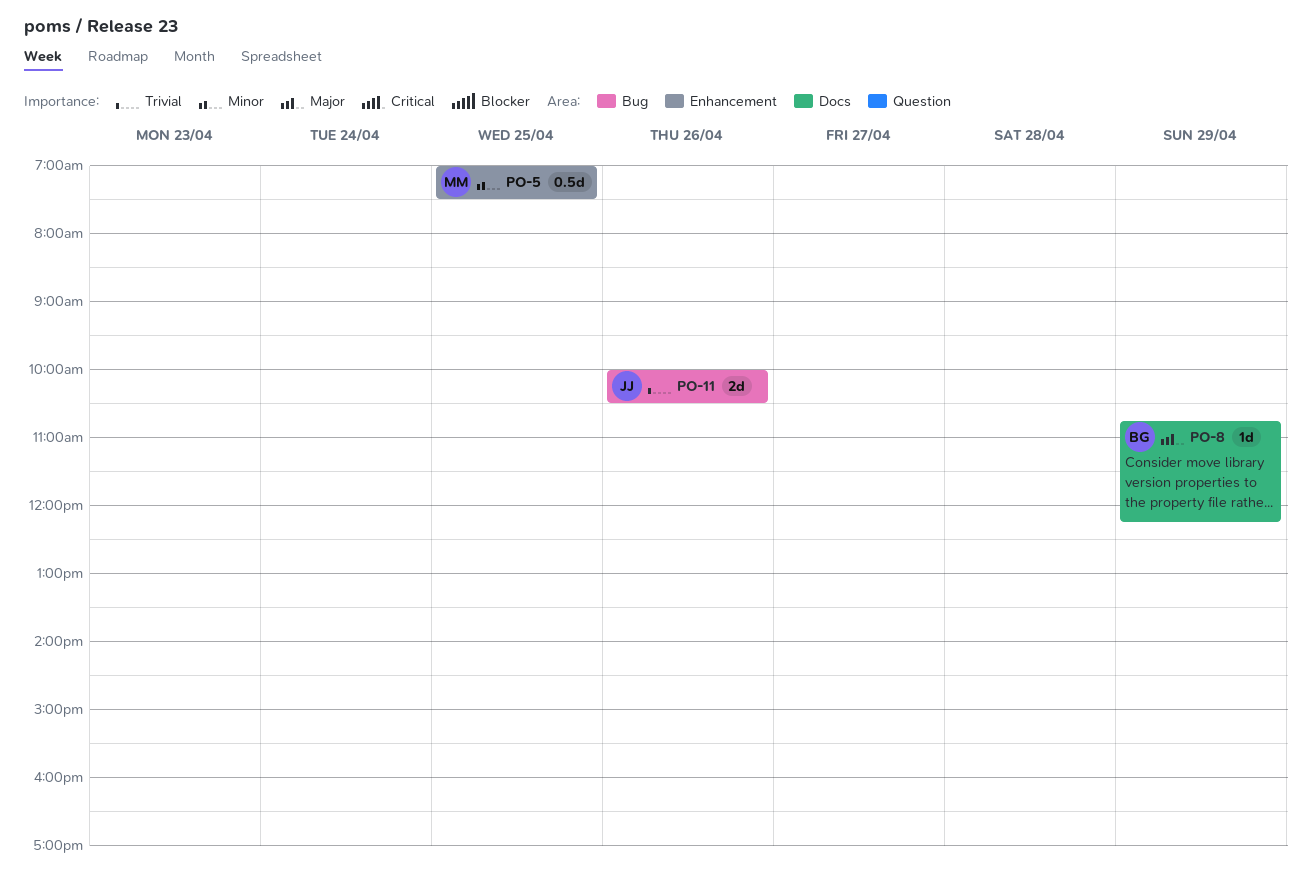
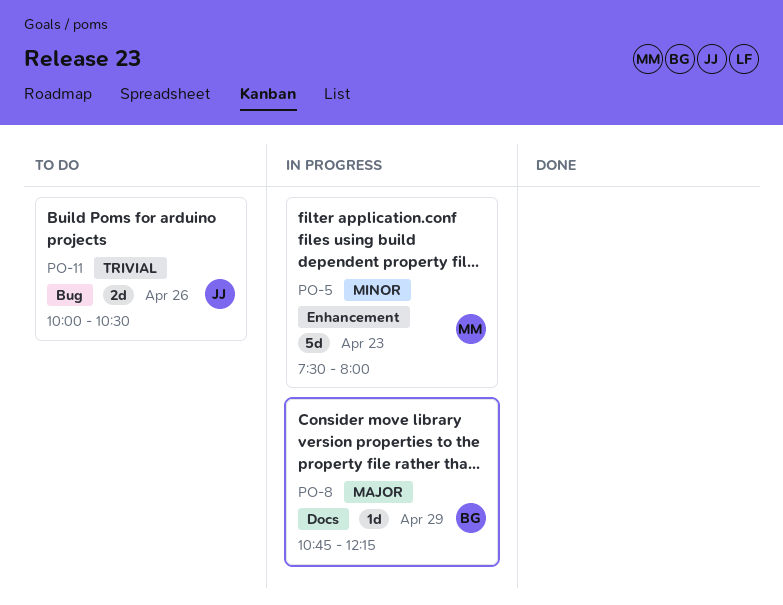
PO-5, estimate: 0.5d -> 5d
PO-5, day: Apr 25 -> Apr 23
PO-5, begins: 07:00 -> 07:30
PO-5, ends: 07:30 -> 08:00

